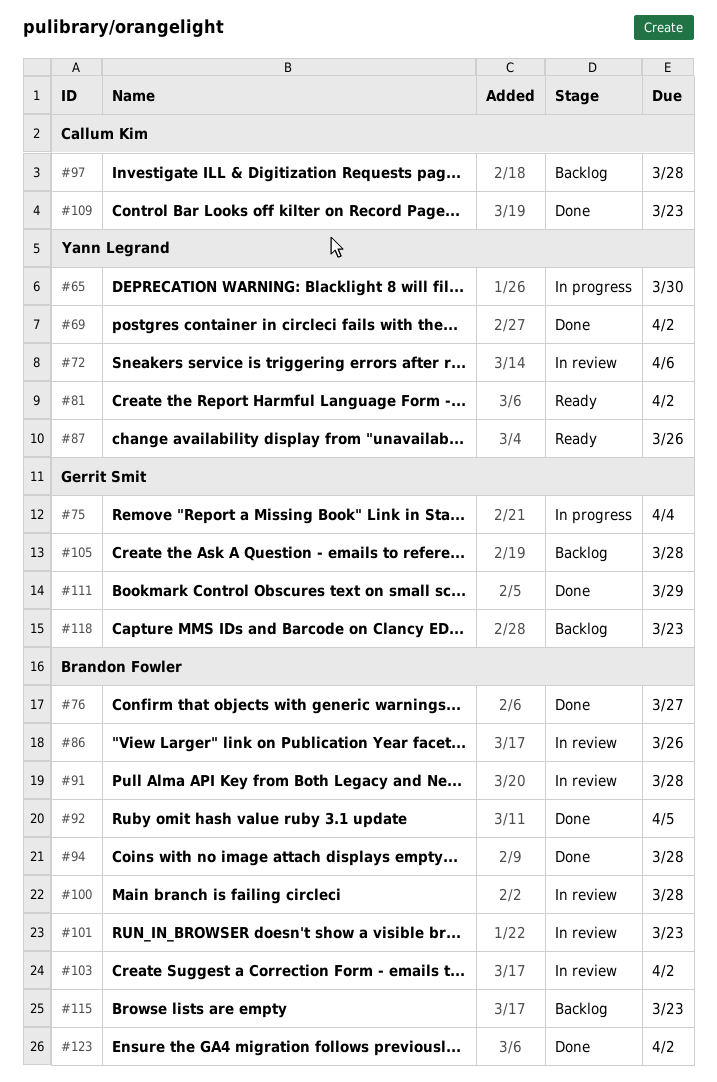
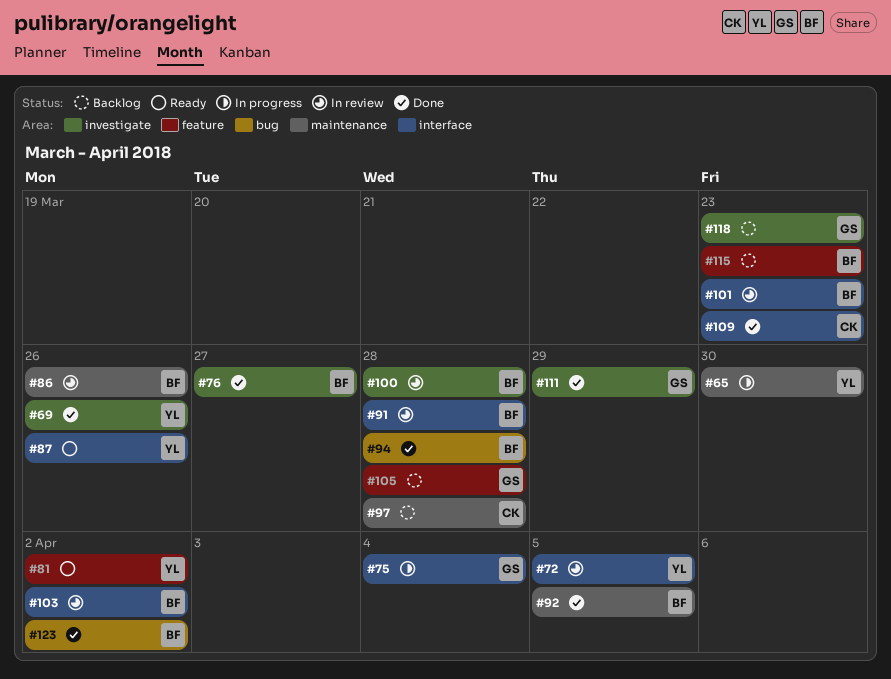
#69, due: Apr 2 -> Mar 26
#72, due: Apr 6 -> Apr 5

